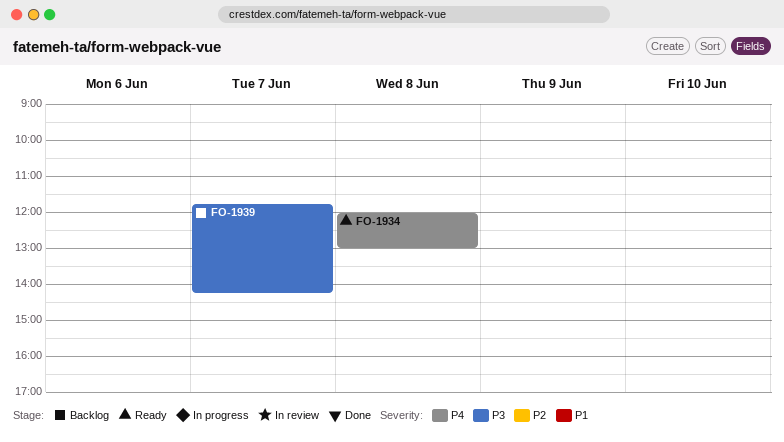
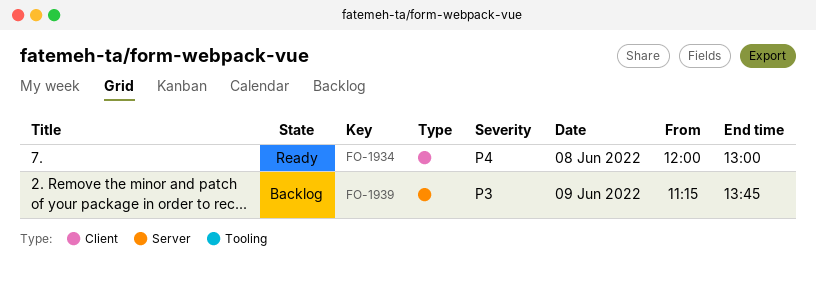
FO-1939, day: Jun 7 -> Jun 9
FO-1939, begins: 11:45 -> 11:15
FO-1939, ends: 14:15 -> 13:45

